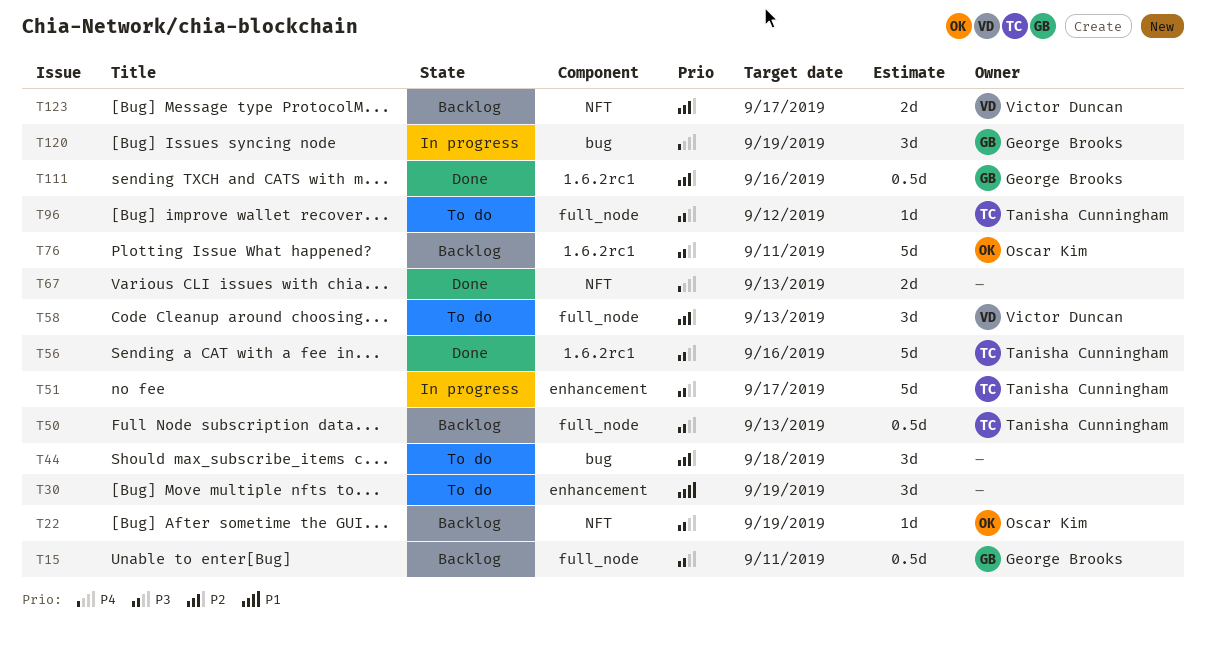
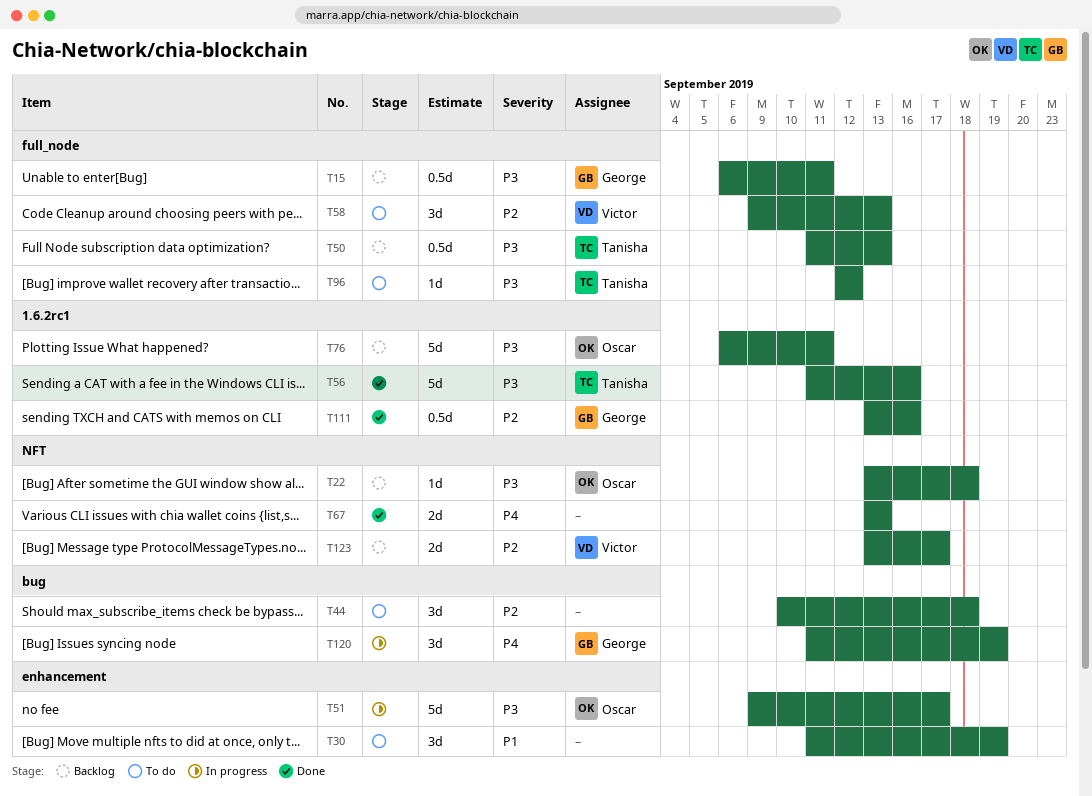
T22, due: Sep 19 -> Sep 18
T51, owner: Tanisha Cunningham -> Oscar Kim

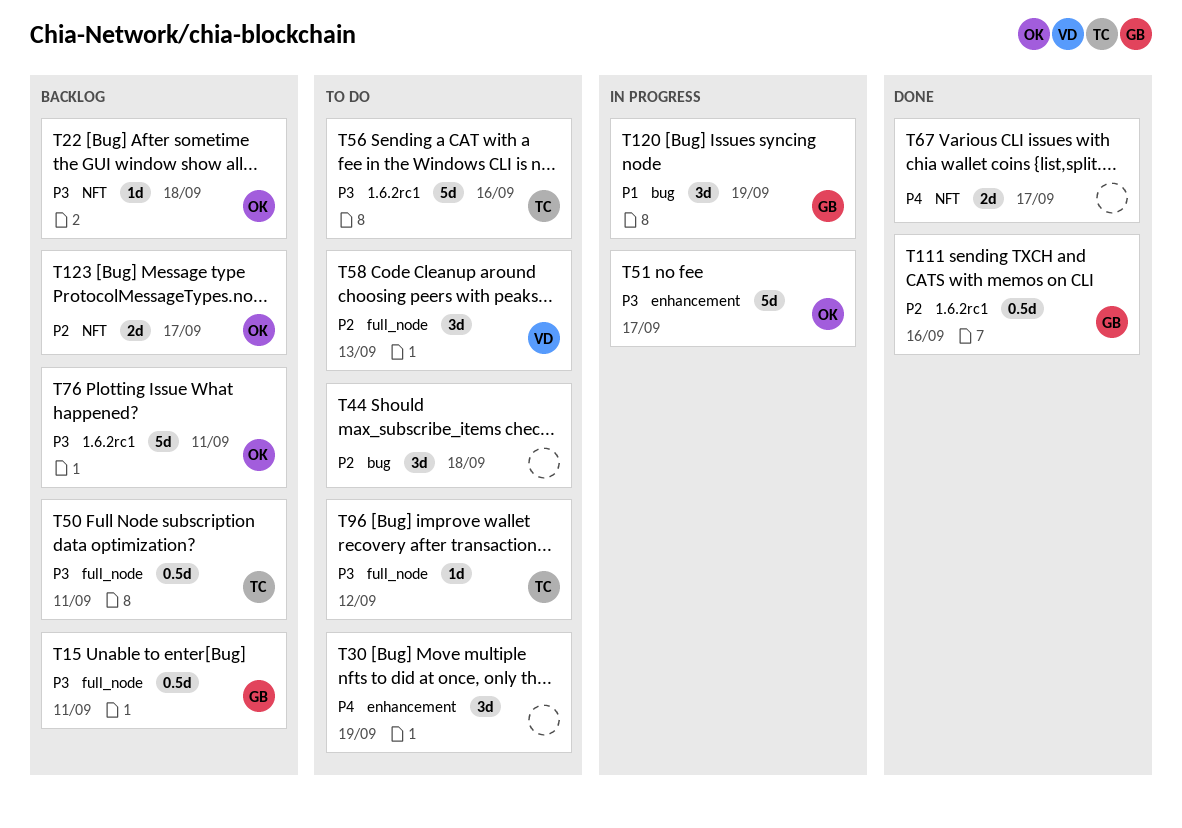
T30, priority: P1 -> P4
T50, due: Sep 13 -> Sep 11
T56, status: Done -> To do
T67, due: Sep 13 -> Sep 17
T120, priority: P4 -> P1
T123, owner: Victor -> Oscar

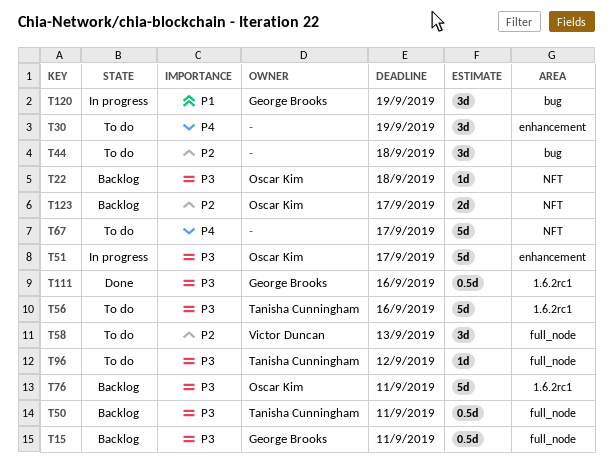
T67, status: Done -> To do
T67, estimate: 2d -> 5d
T111, priority: P2 -> P3

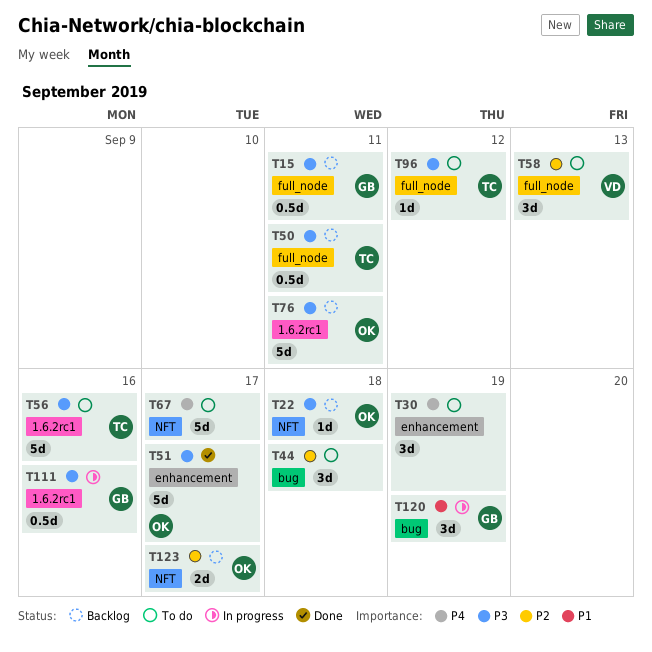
T51, status: In progress -> Done
T111, status: Done -> In progress

